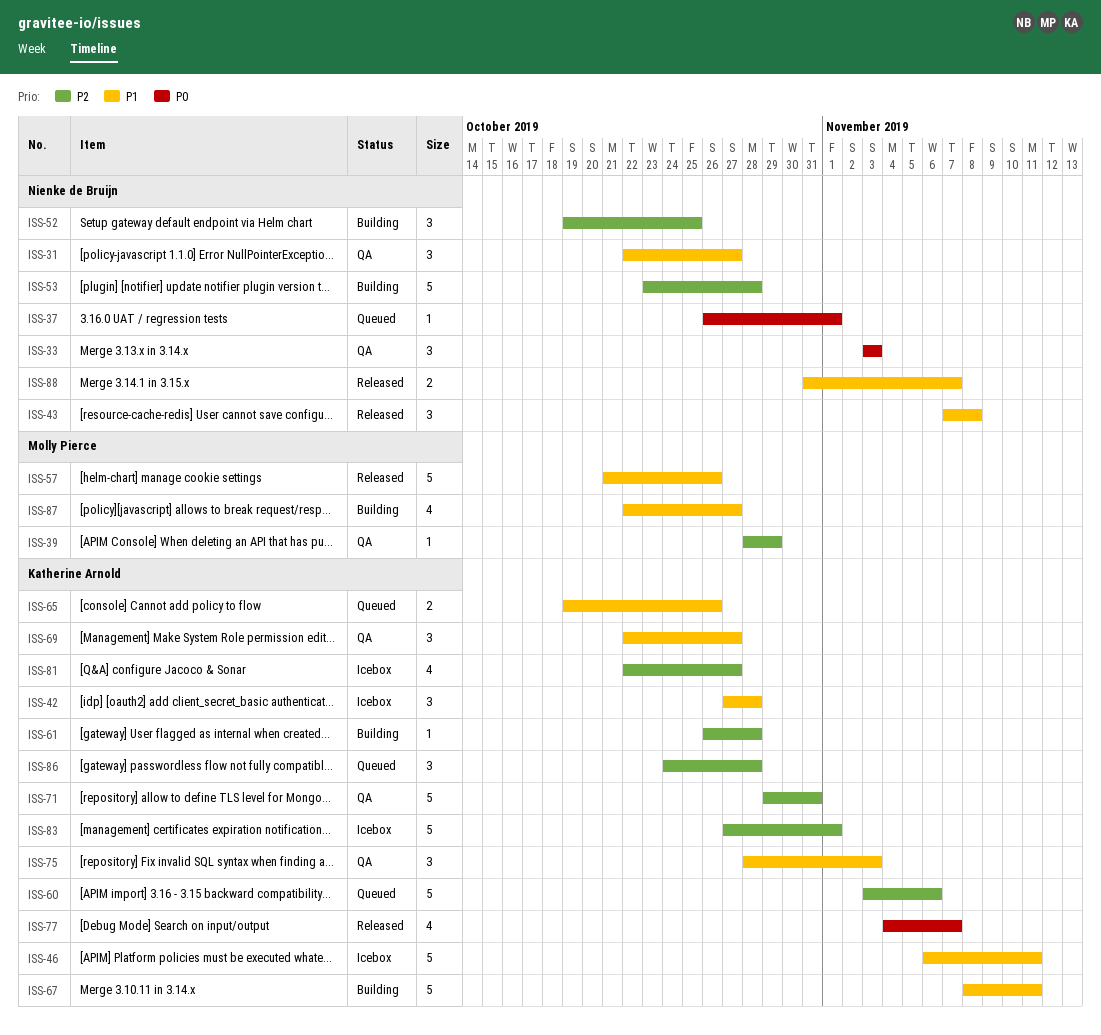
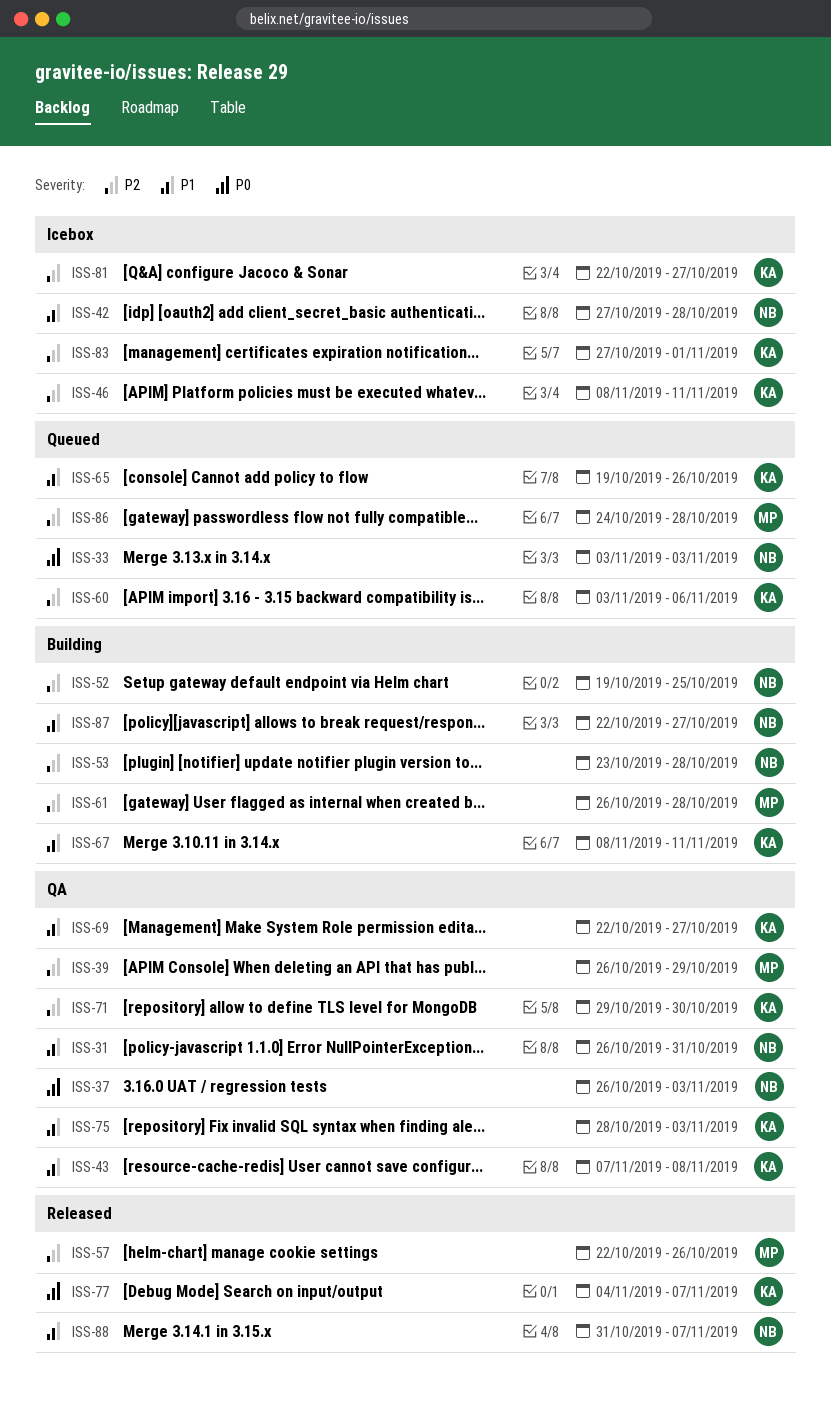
ISS-31, start: Oct 22 -> Oct 26
ISS-31, due: Oct 27 -> Oct 31
ISS-33, status: QA -> Queued
ISS-37, status: Queued -> QA
ISS-37, due: Nov 1 -> Nov 3
ISS-39, start: Oct 28 -> Oct 26
ISS-42, owner: Katherine Arnold -> Nienke de Bruijn
ISS-43, status: Released -> QA
ISS-43, owner: Nienke de Bruijn -> Katherine Arnold
ISS-46, priority: P1 -> P2
ISS-46, start: Nov 6 -> Nov 8
ISS-57, priority: P1 -> P2
ISS-57, start: Oct 21 -> Oct 22
ISS-61, owner: Katherine Arnold -> Molly Pierce
ISS-71, due: Oct 31 -> Oct 30
ISS-86, owner: Katherine Arnold -> Molly Pierce
ISS-87, owner: Molly Pierce -> Nienke de Bruijn

